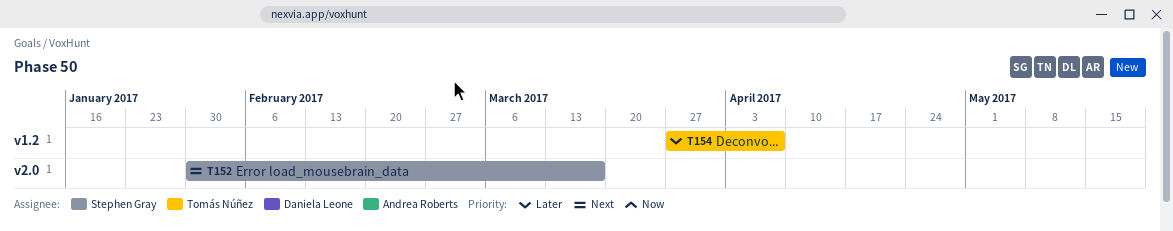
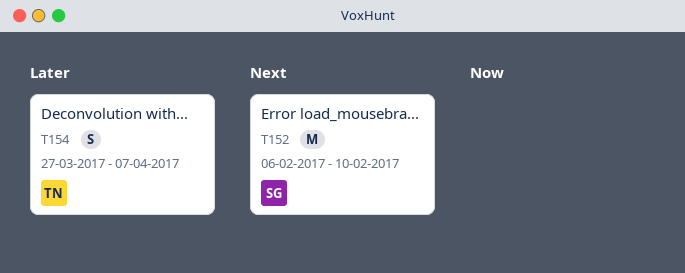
T152, start: Jan 30 -> Feb 6
T152, due: Mar 17 -> Feb 10

